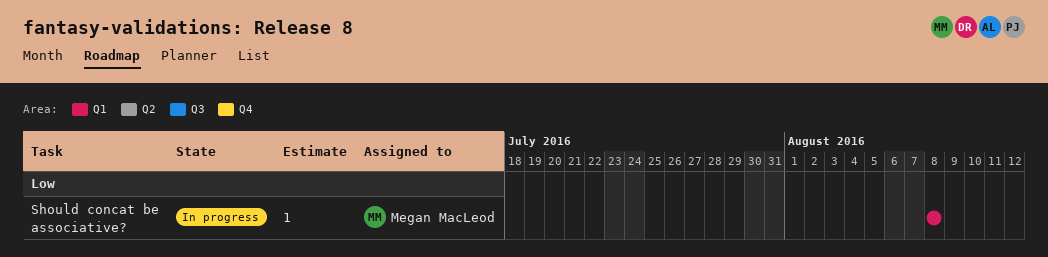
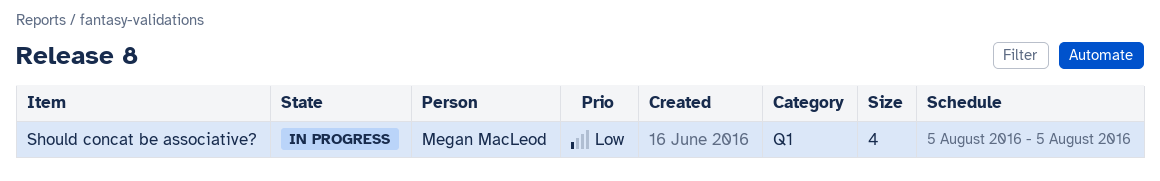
Should concat be associative?, estimate: 1 -> 4
Should concat be associative?, start: Aug 8 -> Aug 5
Should concat be associative?, due: Aug 8 -> Aug 5

